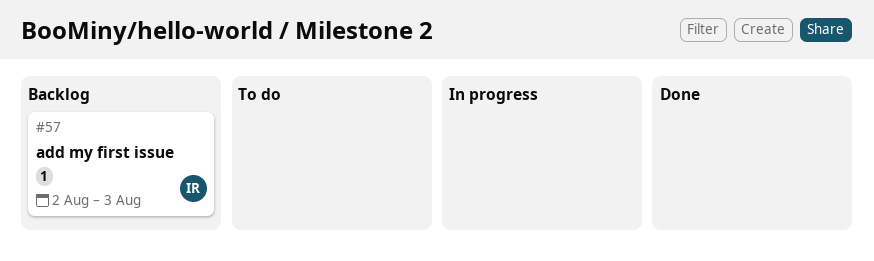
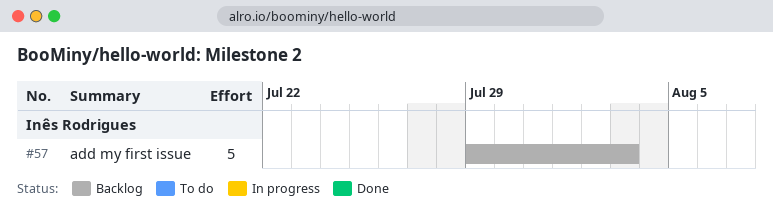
#57, estimate: 1 -> 5
#57, start: Aug 2 -> Jul 29

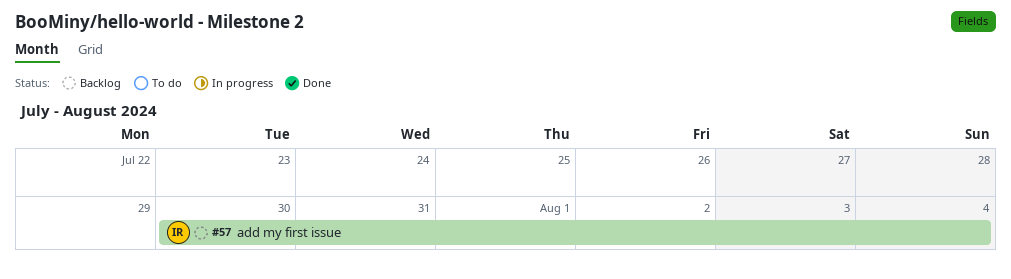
#57, start: Jul 29 -> Jul 30
#57, due: Aug 3 -> Aug 4

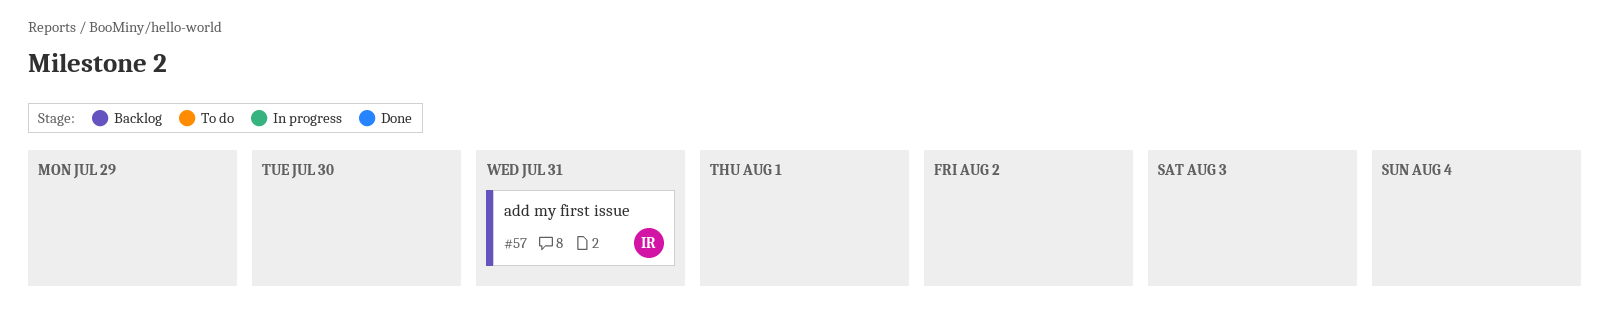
#57, due: Aug 4 -> Jul 31

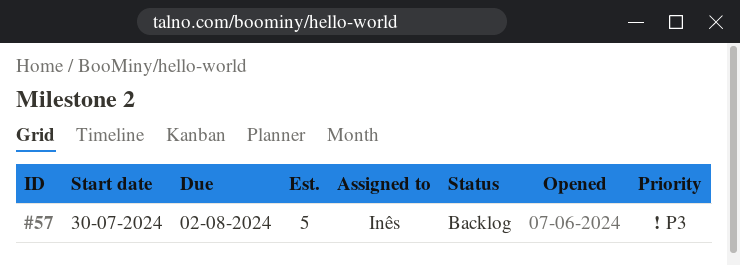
#57, due: Jul 31 -> Aug 2

